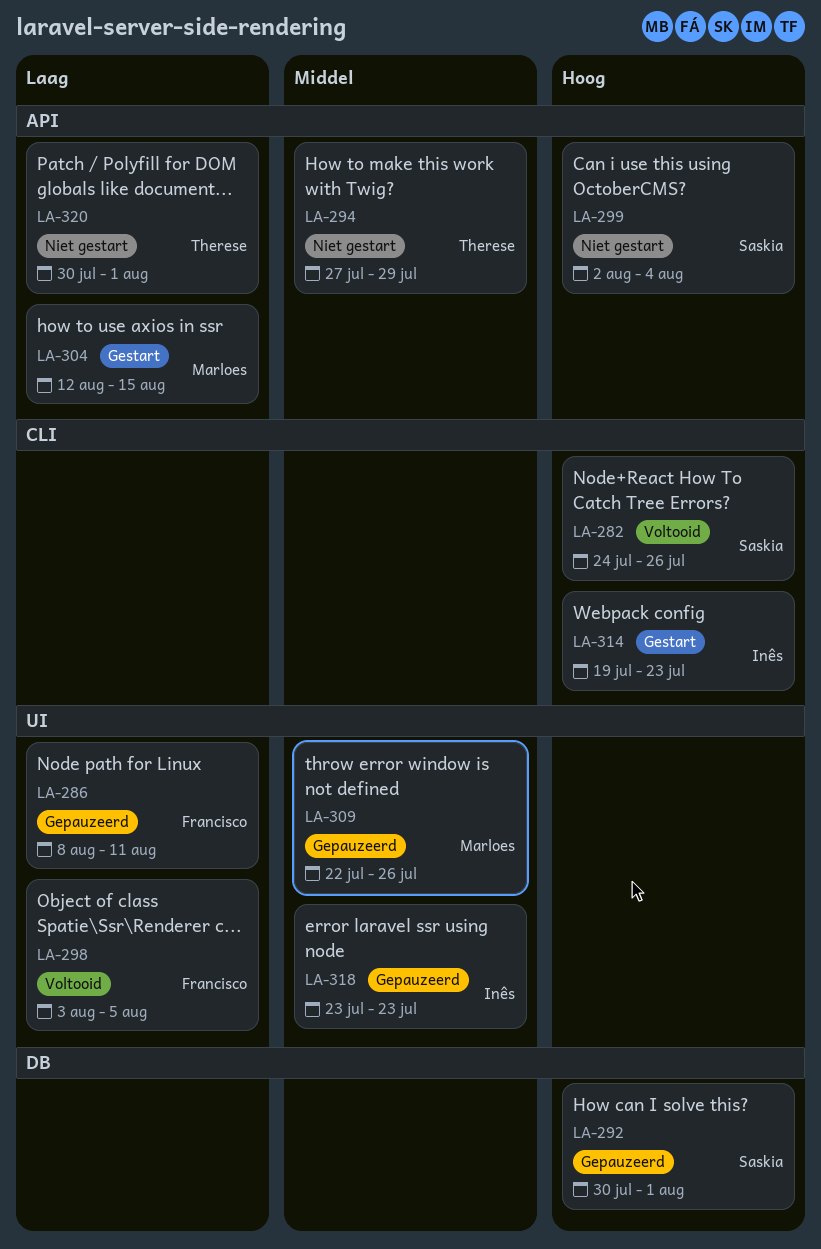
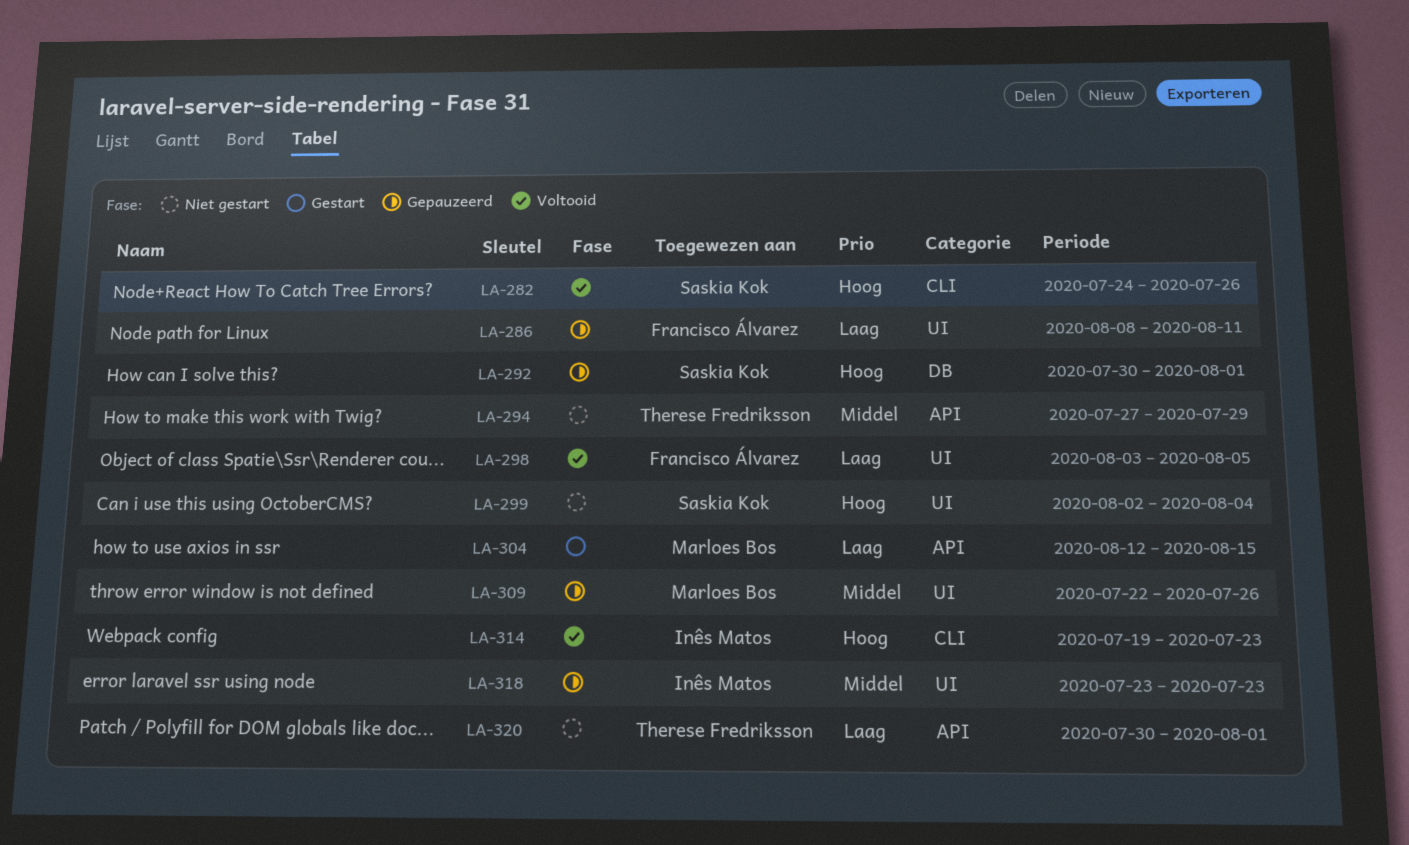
LA-299, label: API -> UI
LA-314, status: Gestart -> Voltooid

